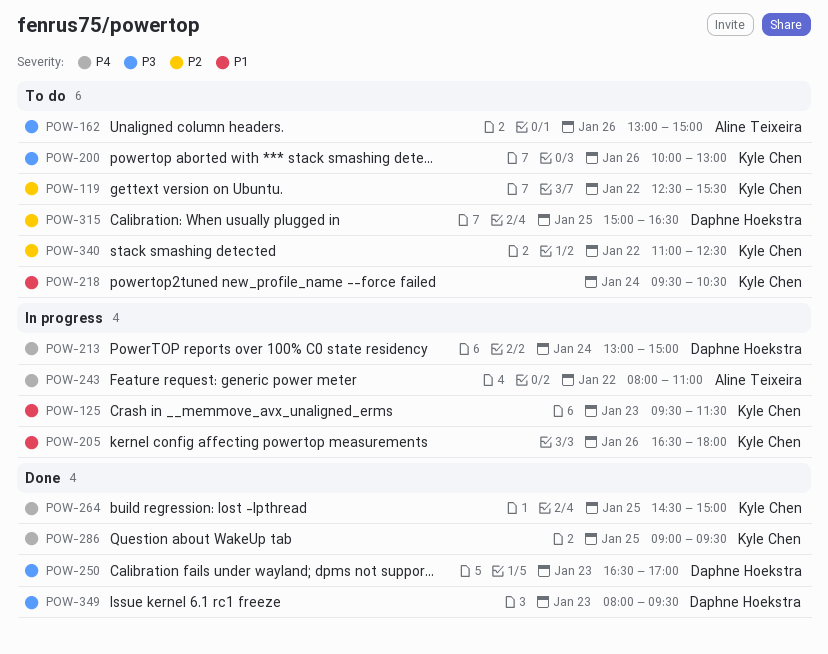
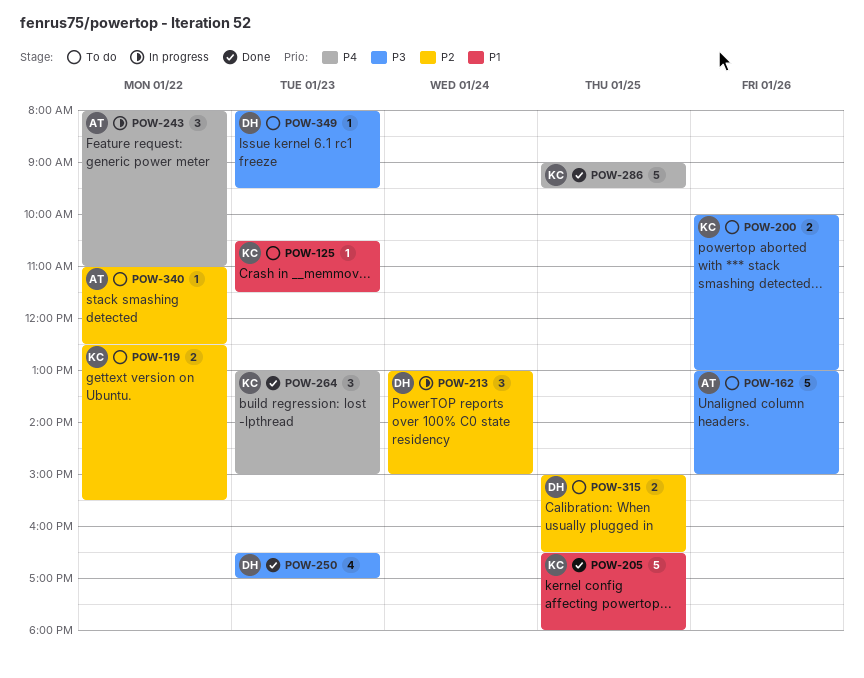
POW-125, status: In progress -> To do
POW-125, begins: 09:30 -> 10:30
POW-205, status: In progress -> Done
POW-205, day: Jan 26 -> Jan 25
POW-213, priority: P4 -> P2
POW-218: present -> none
POW-264, day: Jan 25 -> Jan 23
POW-264, begins: 14:30 -> 13:00
POW-340, owner: Kyle Chen -> Aline Teixeira
POW-349, status: Done -> To do

